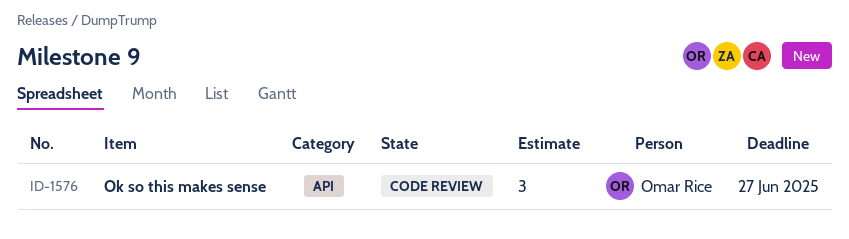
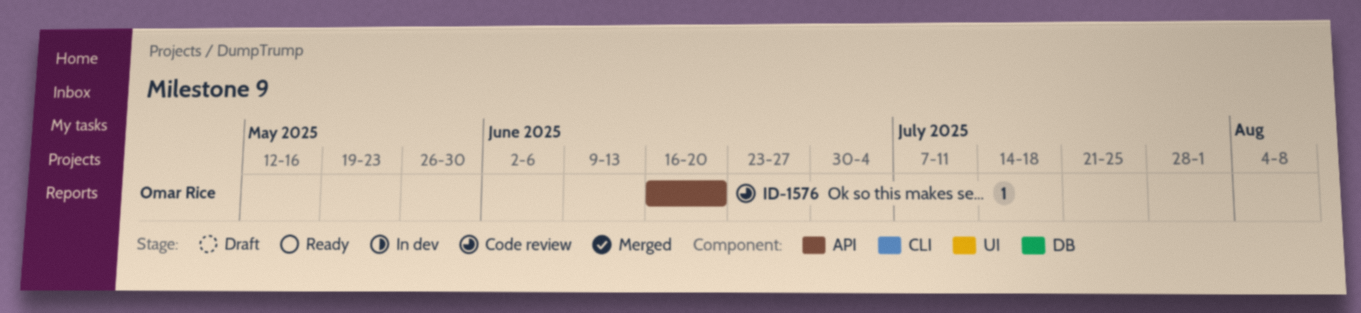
ID-1576, estimate: 3 -> 1
ID-1576, due: Jun 27 -> Jun 20

